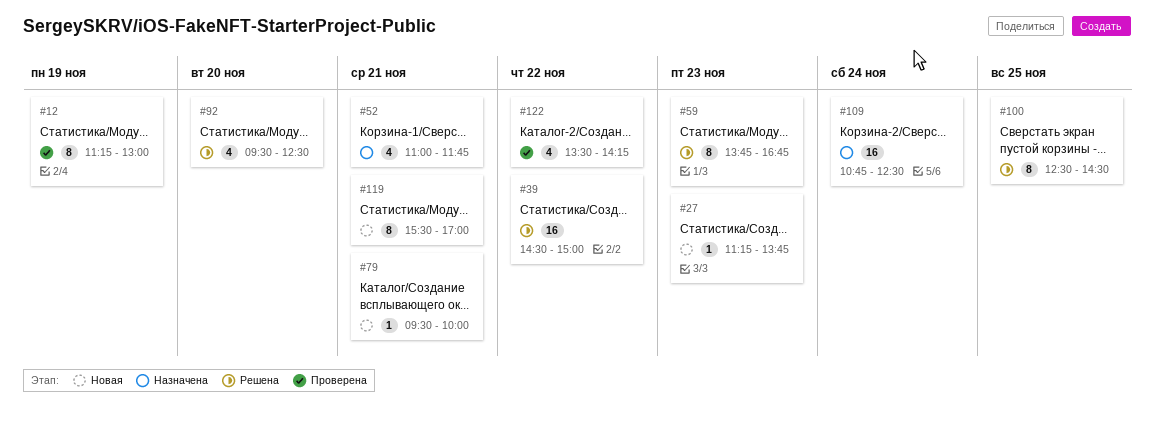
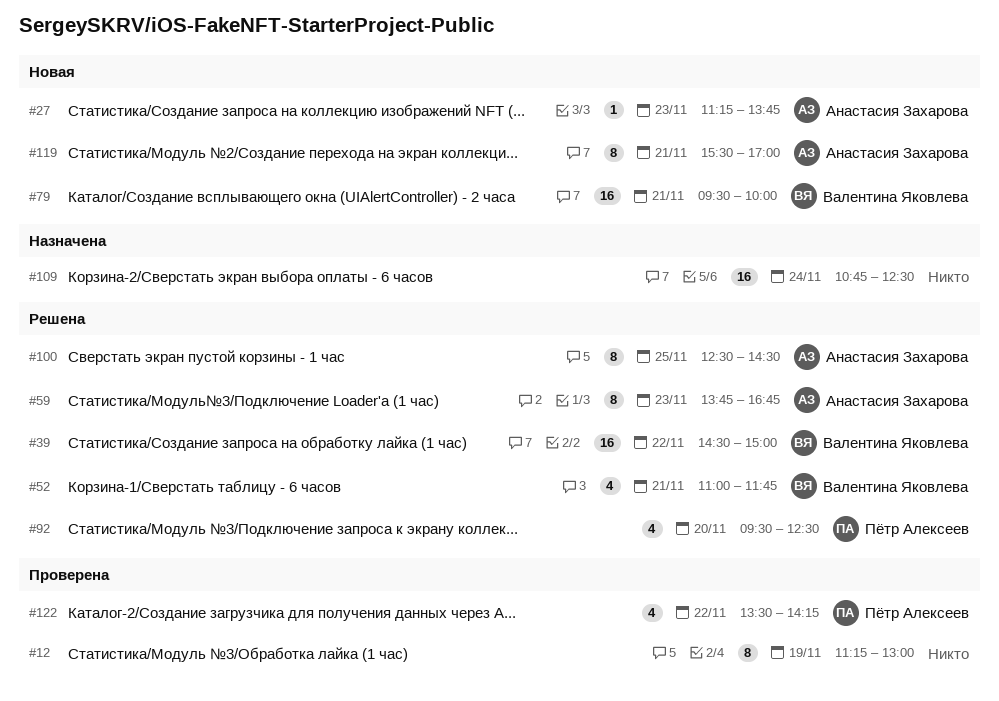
#52, status: Назначена -> Решена
#79, estimate: 1 -> 16

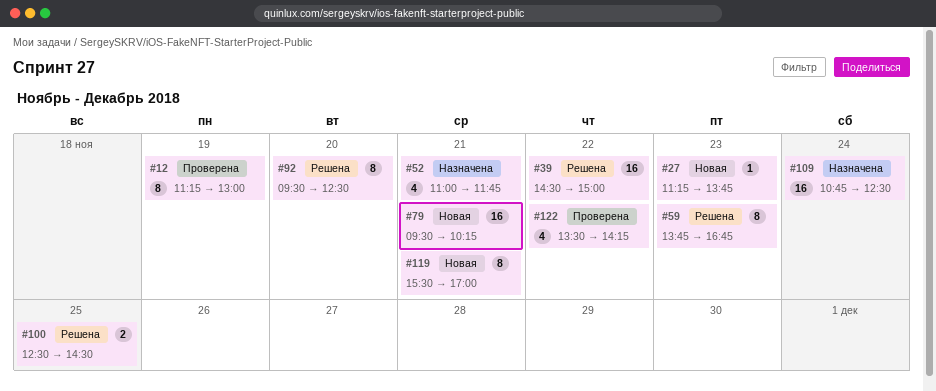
#52, status: Решена -> Назначена
#79, ends: 10:00 -> 10:15
#92, estimate: 4 -> 8
#100, estimate: 8 -> 2

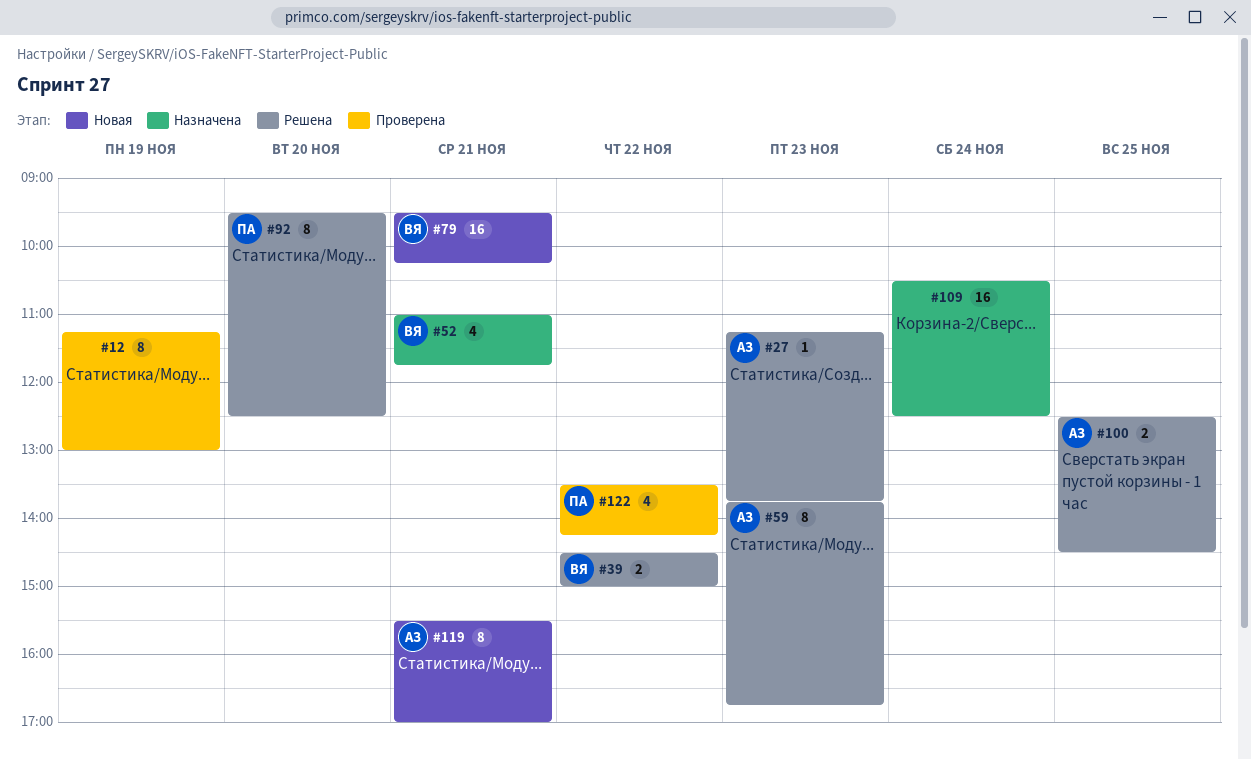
#27, status: Новая -> Решена
#39, estimate: 16 -> 2
#109, begins: 10:45 -> 10:30

